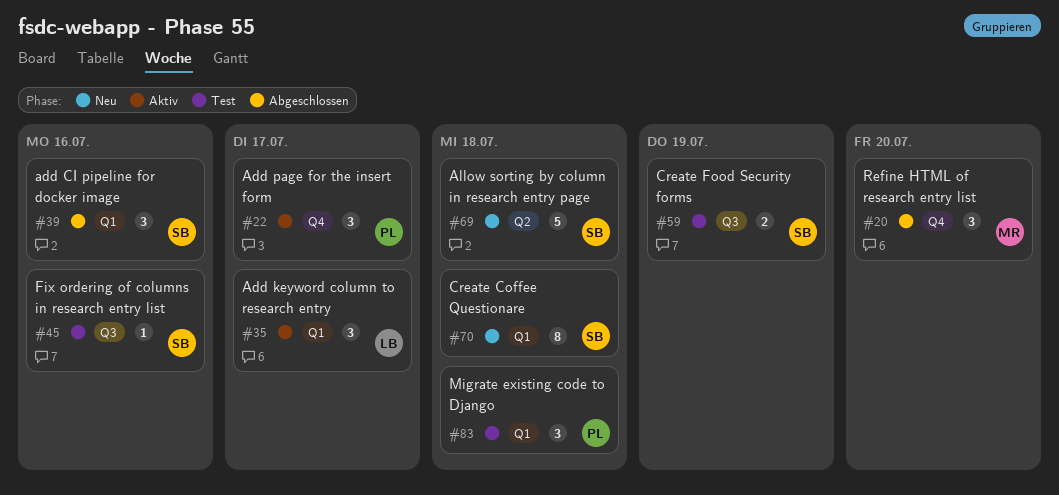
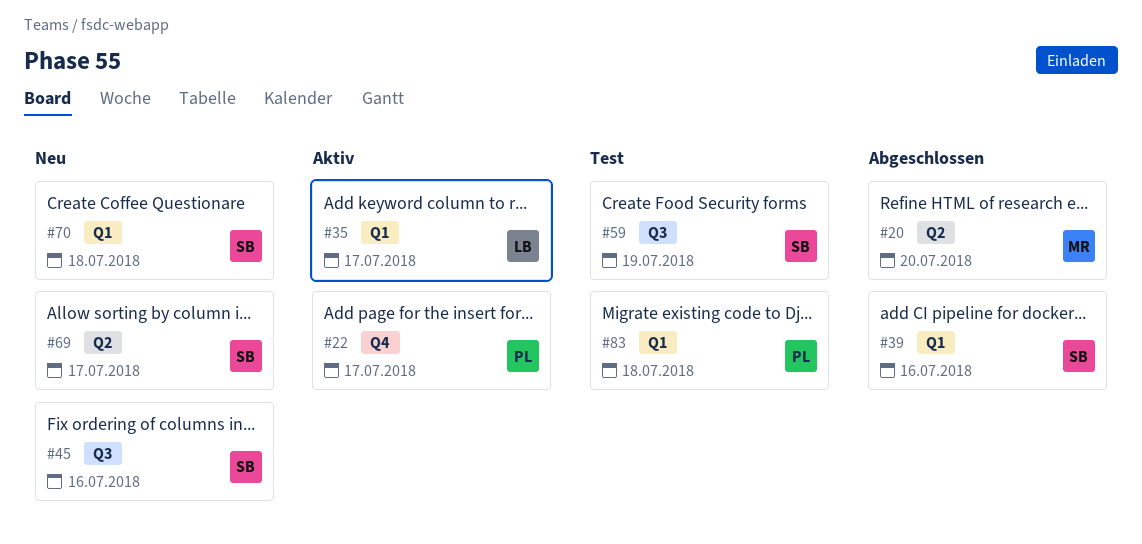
#20, label: Q4 -> Q2
#45, status: Test -> Neu
#69, due: Jul 18 -> Jul 17

